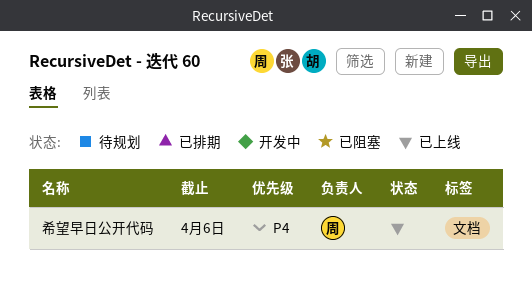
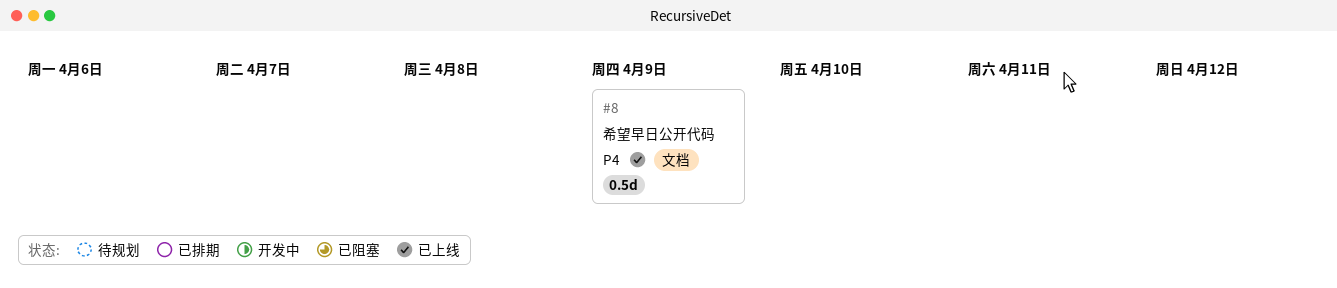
希望早日公开代码, due: Apr 6 -> Apr 9

